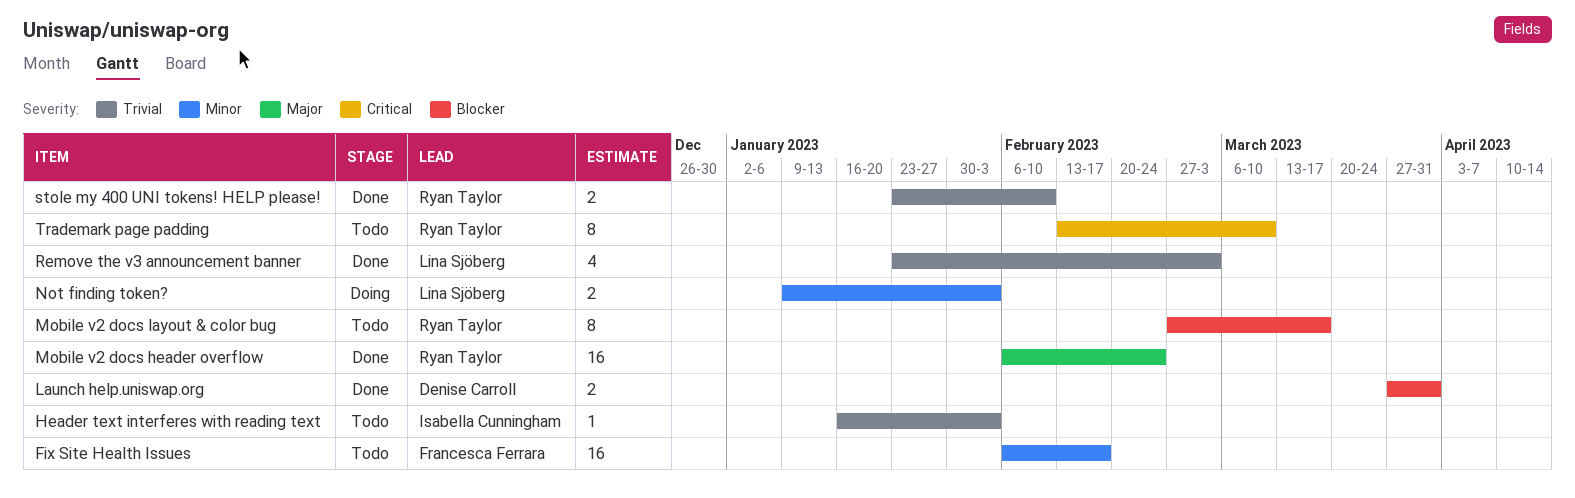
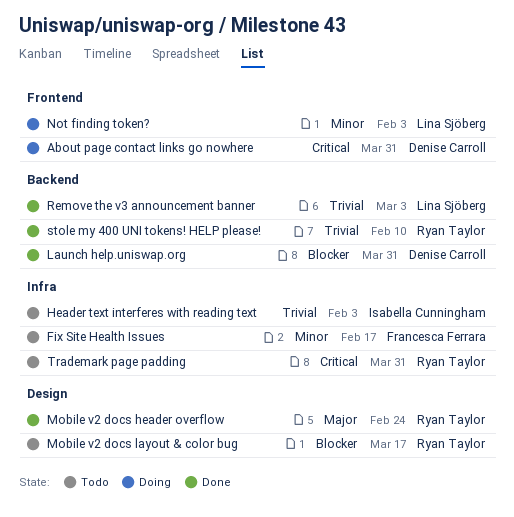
About page contact links go nowhere: none -> present
Trademark page padding, due: Mar 10 -> Mar 31

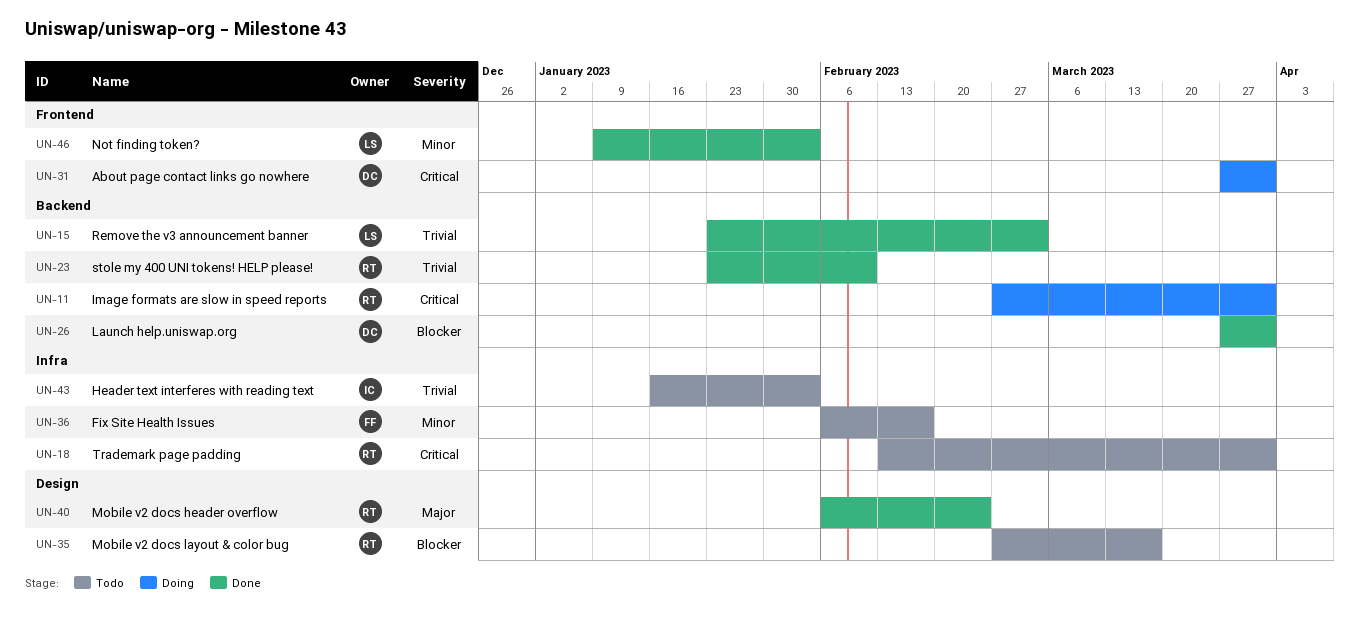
Image formats are slow in speed reports: none -> present
Not finding token?, status: Doing -> Done

